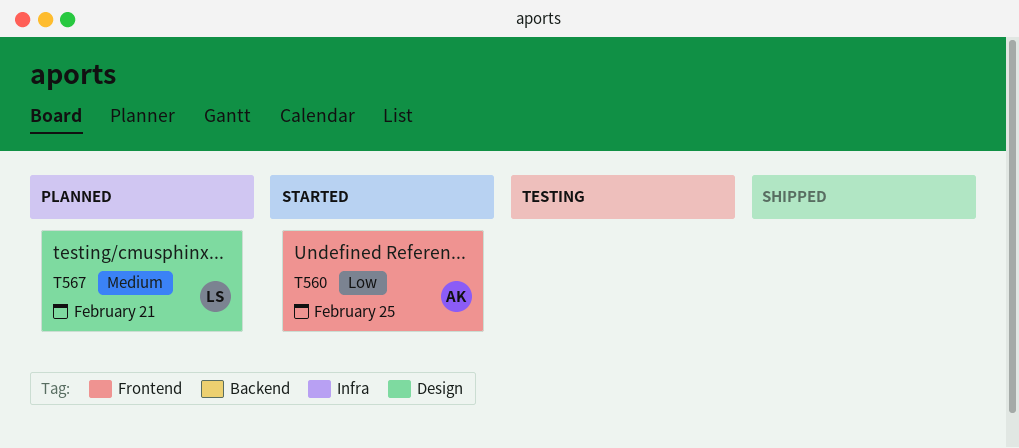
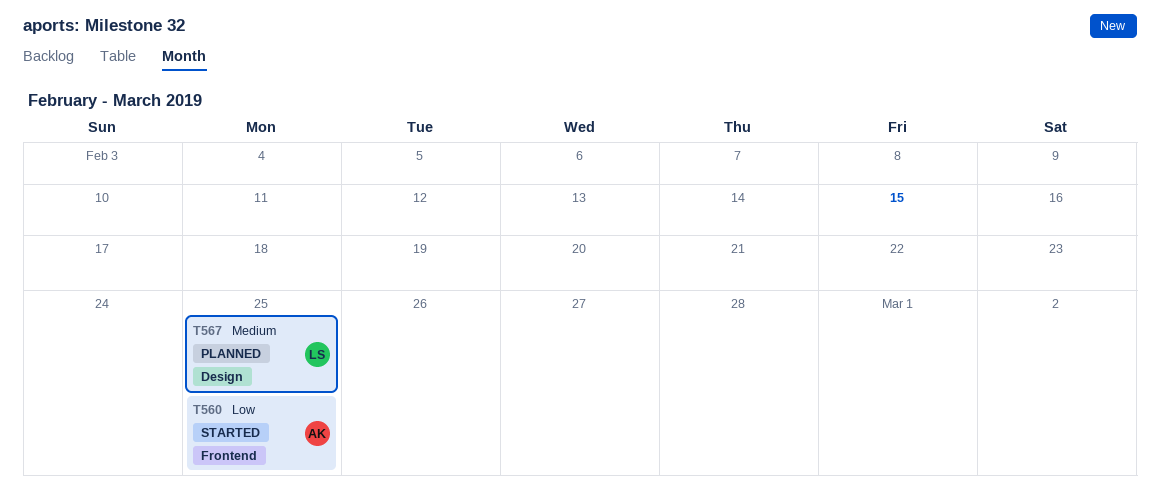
T567, due: Feb 21 -> Feb 25

